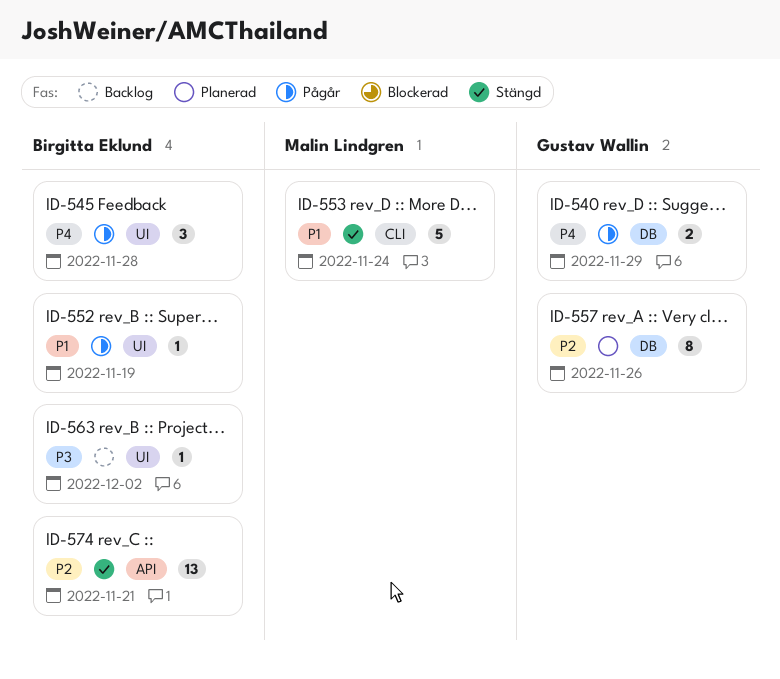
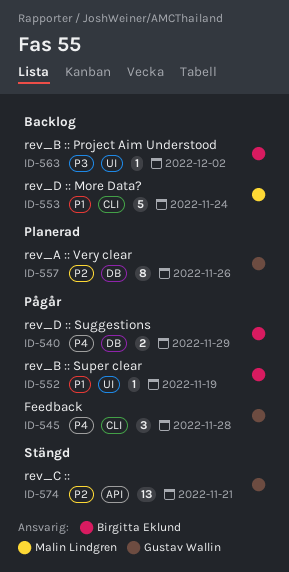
ID-540, owner: Gustav Wallin -> Birgitta Eklund
ID-545, owner: Birgitta Eklund -> Gustav Wallin
ID-545, label: UI -> CLI
ID-553, status: Stängd -> Backlog
ID-574, owner: Birgitta Eklund -> Gustav Wallin

